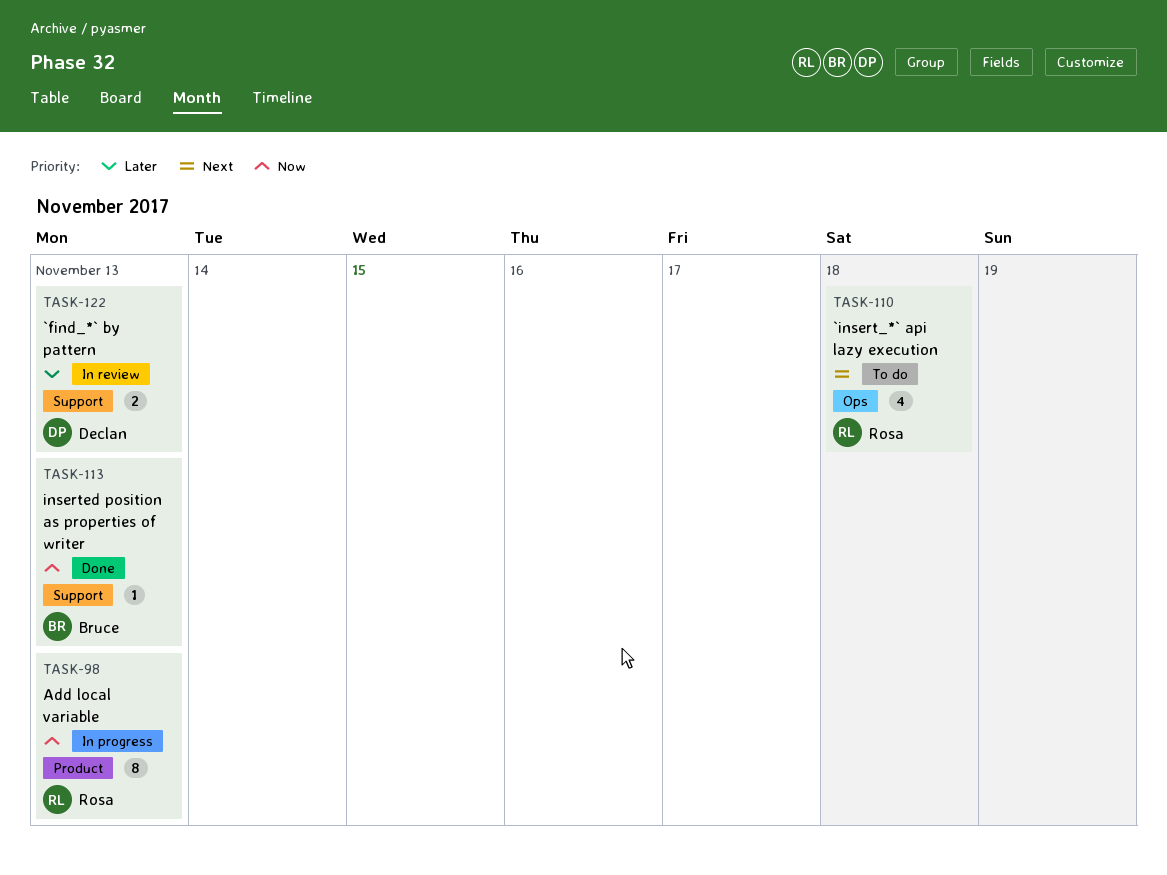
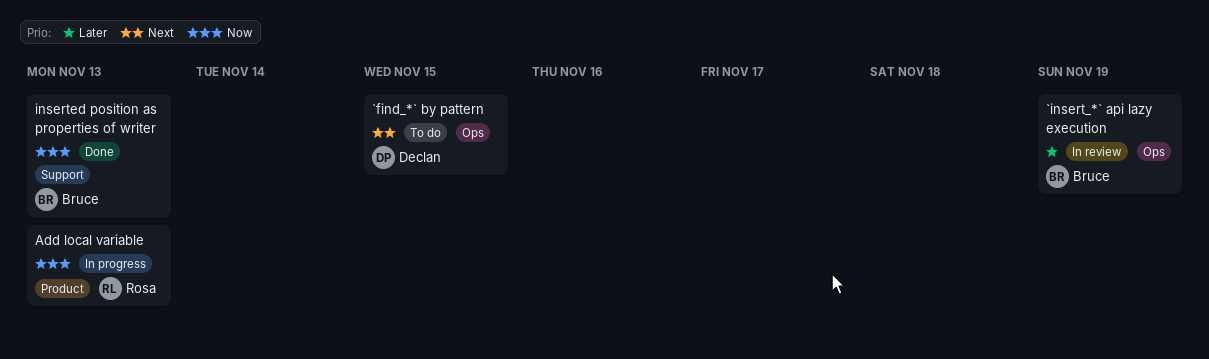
`find_*` by pattern, status: In review -> To do
`find_*` by pattern, priority: Later -> Next
`find_*` by pattern, label: Support -> Ops
`find_*` by pattern, due: Nov 13 -> Nov 15
`insert_*` api lazy execution, status: To do -> In review
`insert_*` api lazy execution, owner: Rosa -> Bruce
`insert_*` api lazy execution, priority: Next -> Later
`insert_*` api lazy execution, due: Nov 18 -> Nov 19

